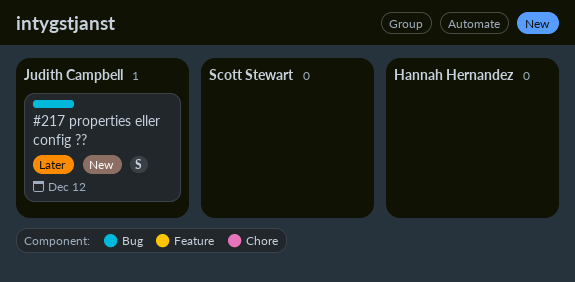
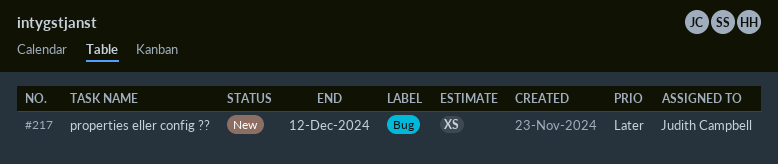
#217, estimate: S -> XS

